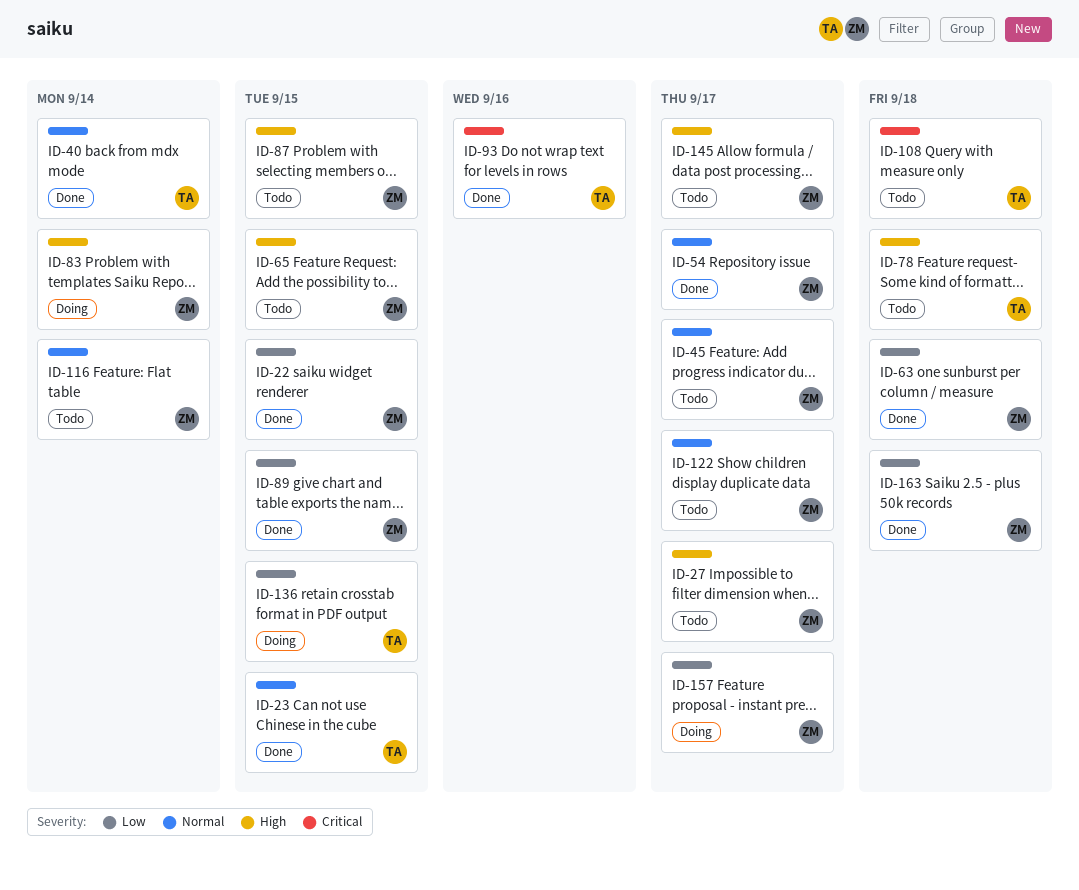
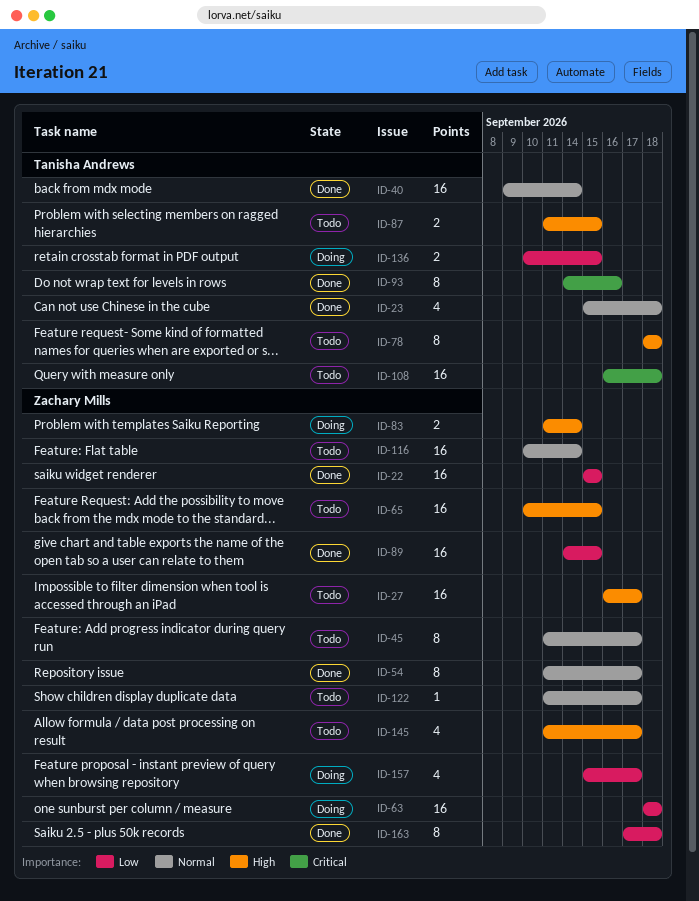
ID-23, due: Sep 15 -> Sep 18
ID-63, status: Done -> Doing
ID-87, owner: Zachary Mills -> Tanisha Andrews

